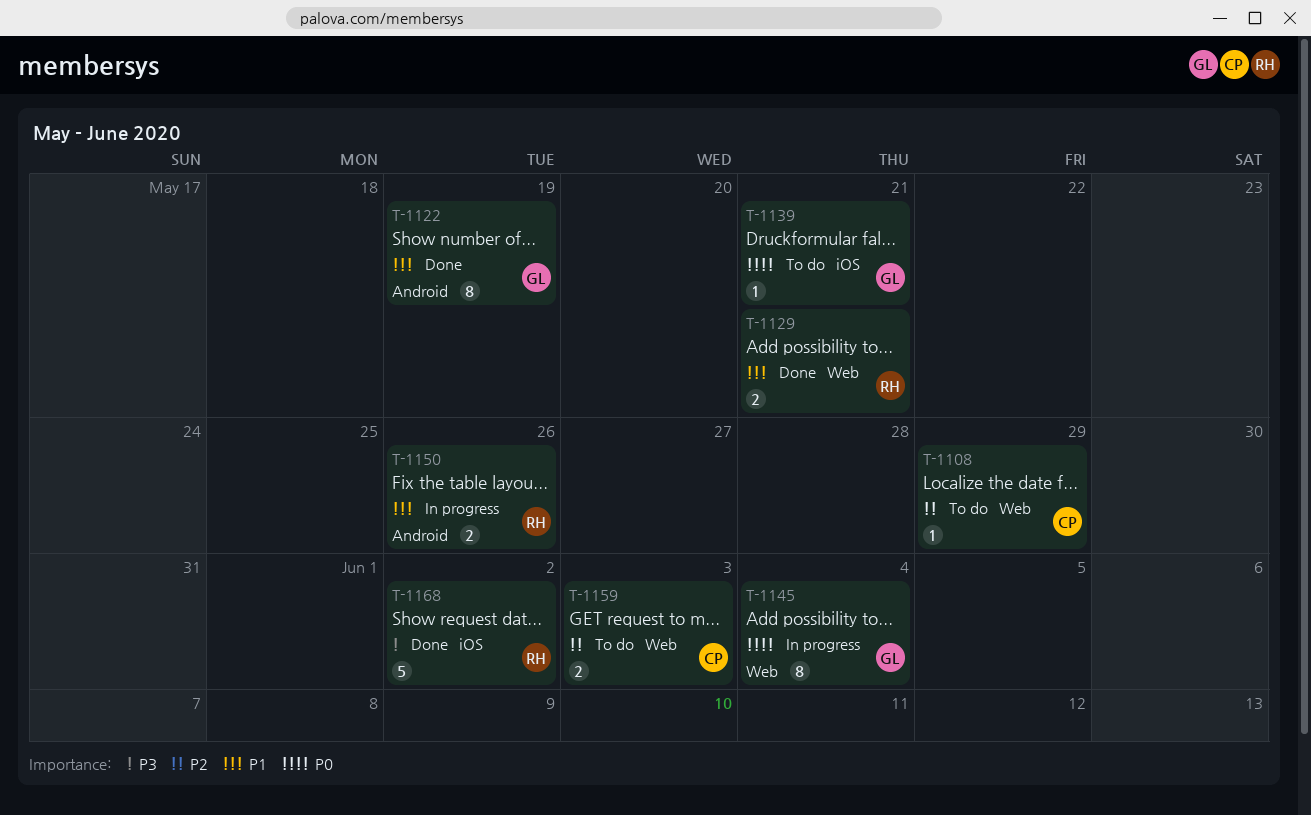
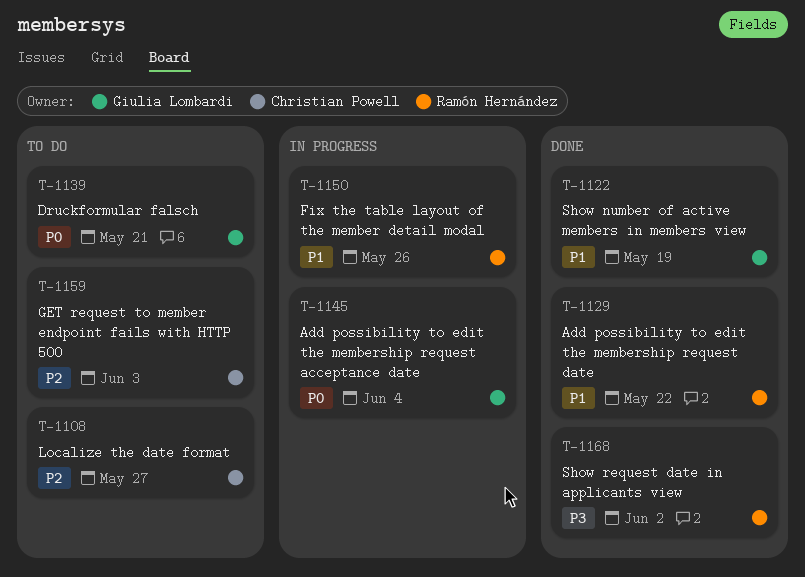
T-1108, due: May 29 -> May 27
T-1129, due: May 21 -> May 22

